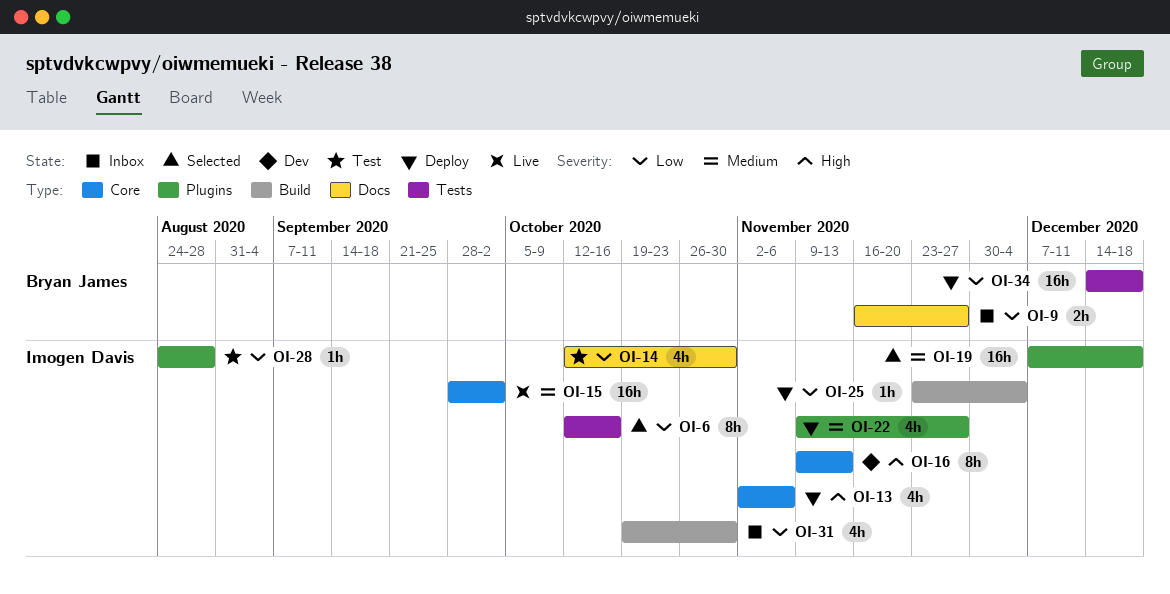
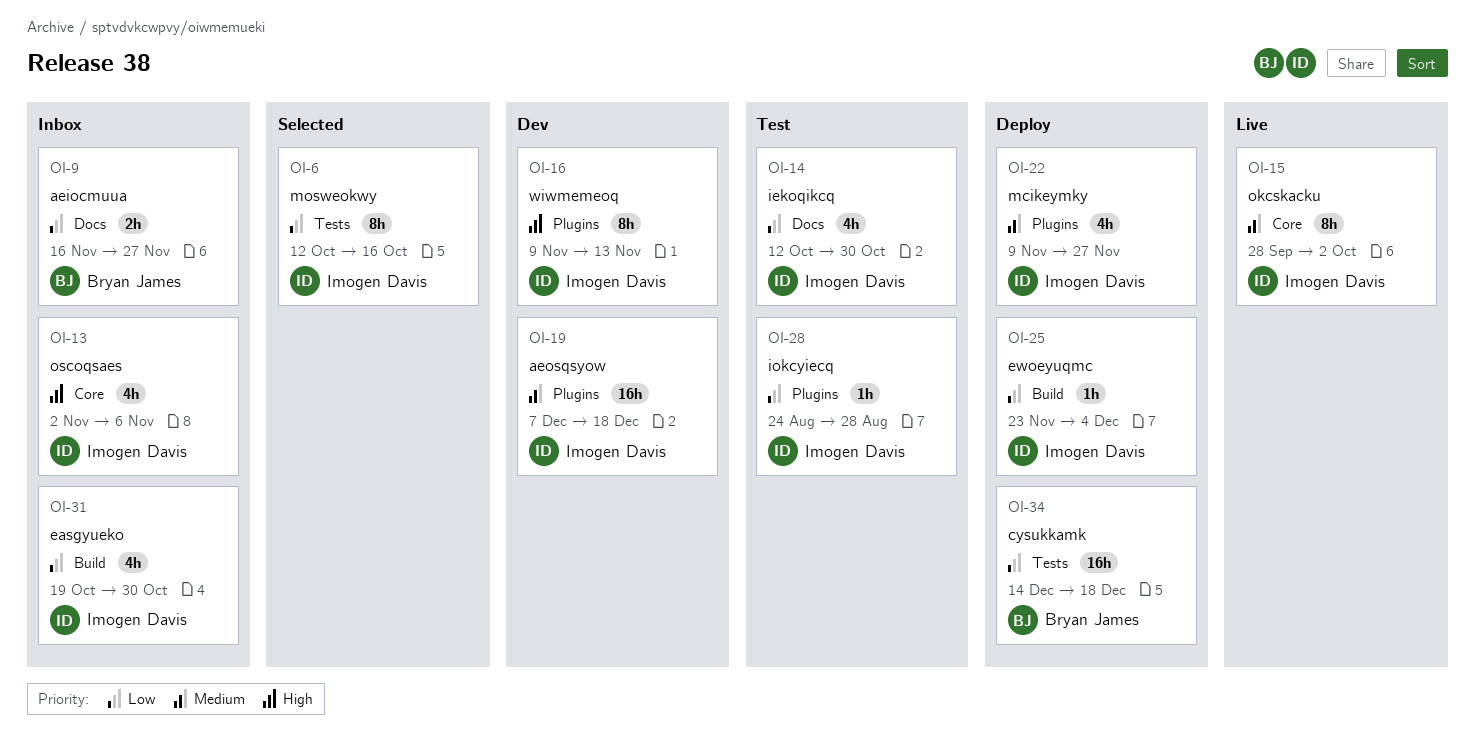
OI-13, status: Deploy -> Inbox
OI-15, estimate: 16h -> 8h
OI-16, label: Core -> Plugins
OI-19, status: Selected -> Dev

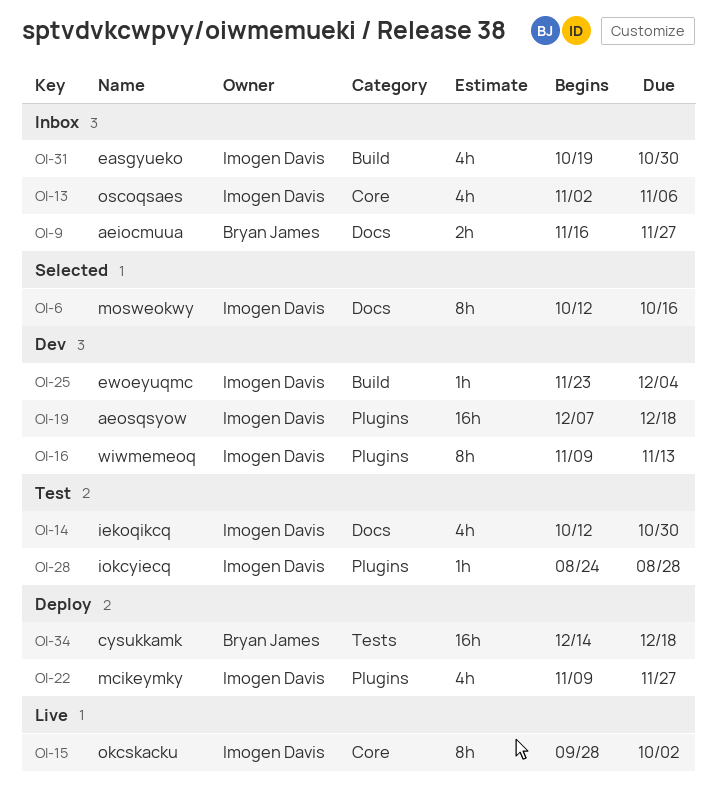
OI-6, label: Tests -> Docs
OI-25, status: Deploy -> Dev

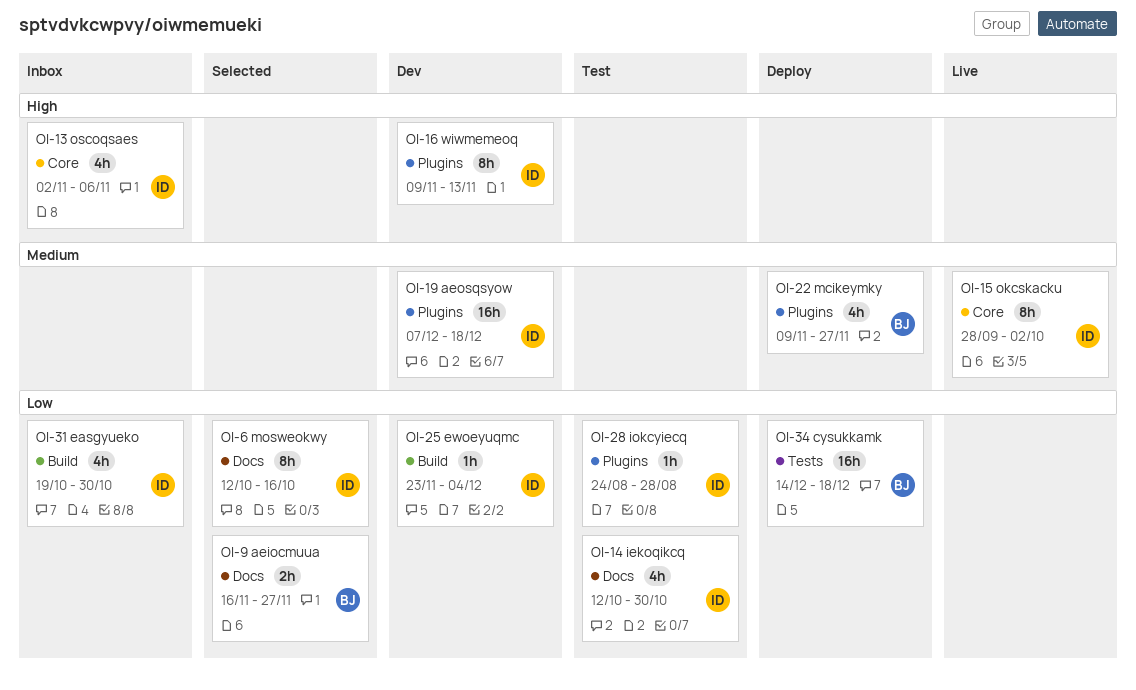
OI-9, status: Inbox -> Selected
OI-22, owner: Imogen Davis -> Bryan James

